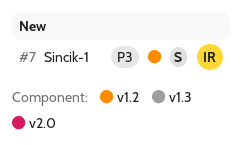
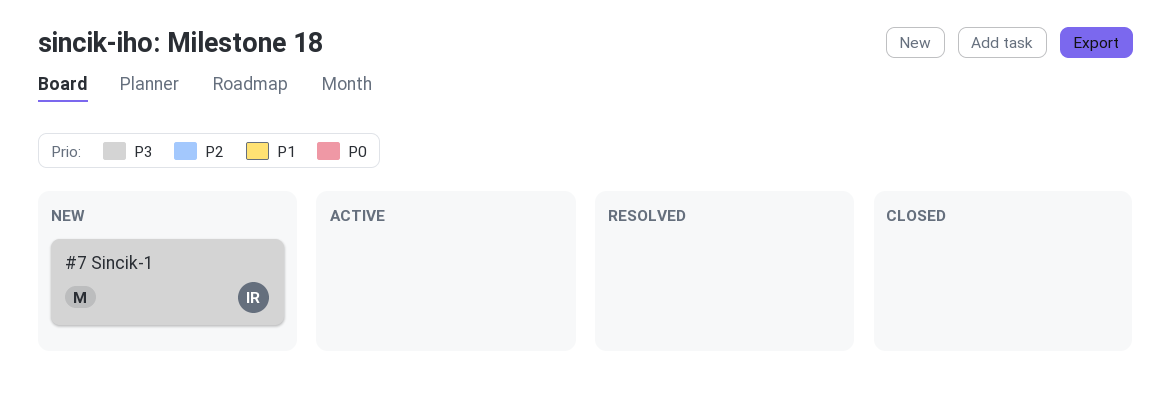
#7, estimate: S -> M

